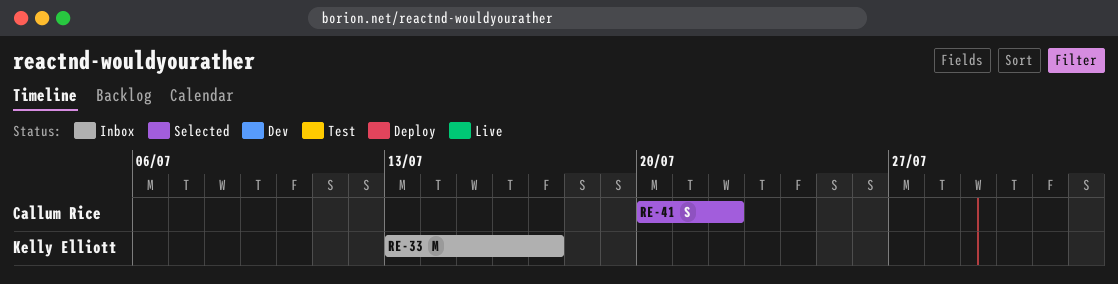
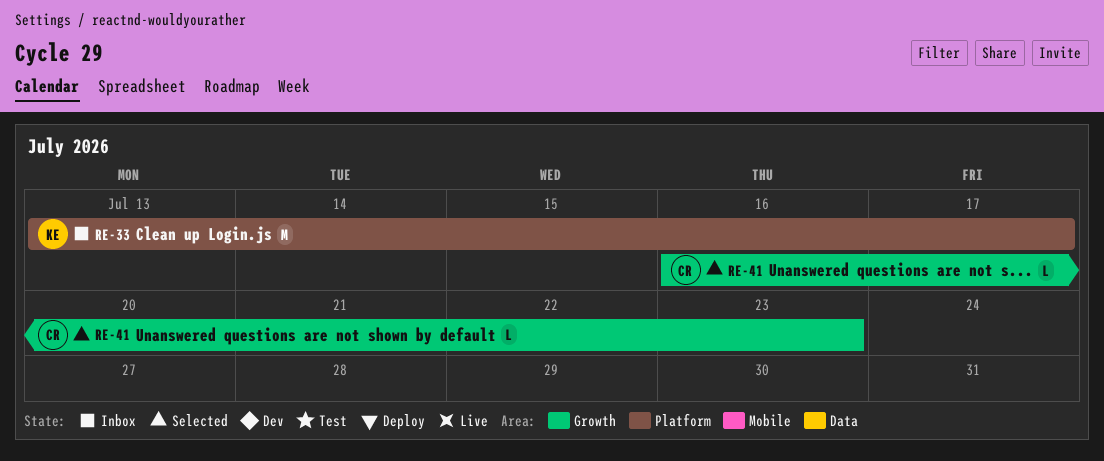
RE-41, estimate: S -> L
RE-41, start: Jul 20 -> Jul 16
RE-41, due: Jul 22 -> Jul 23

